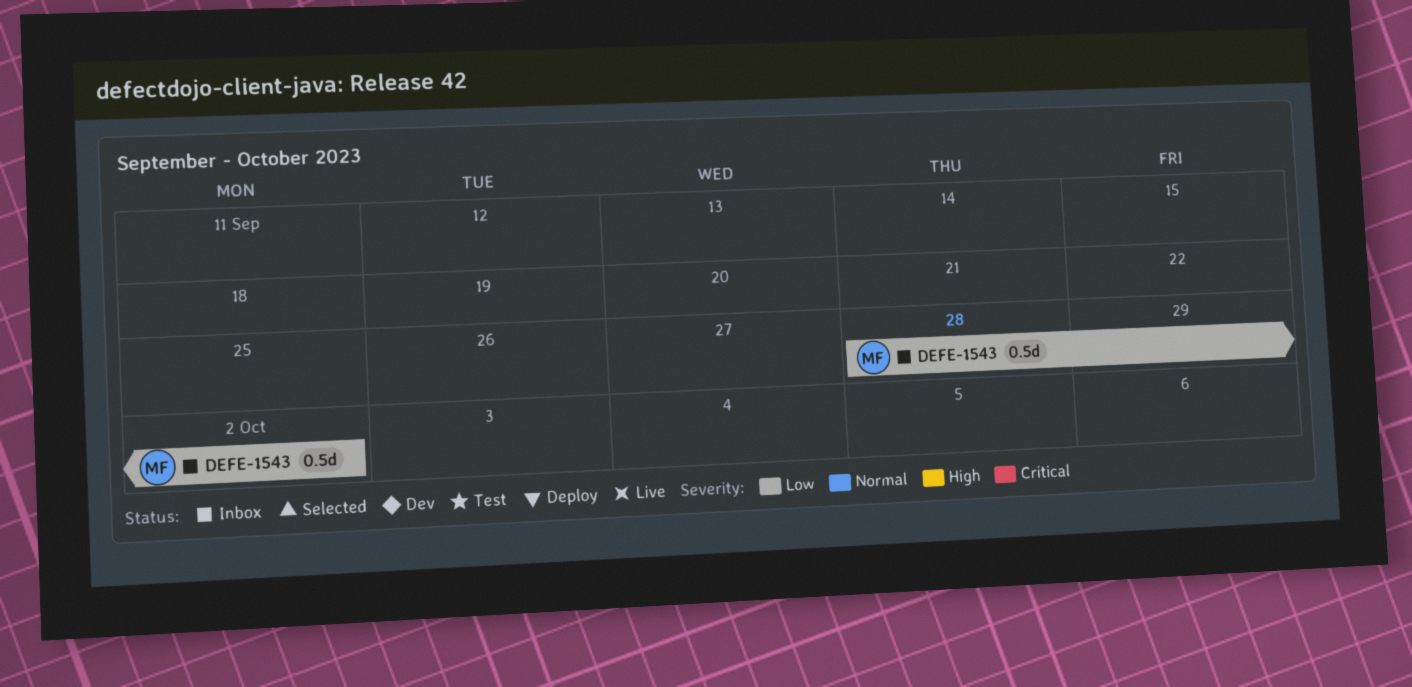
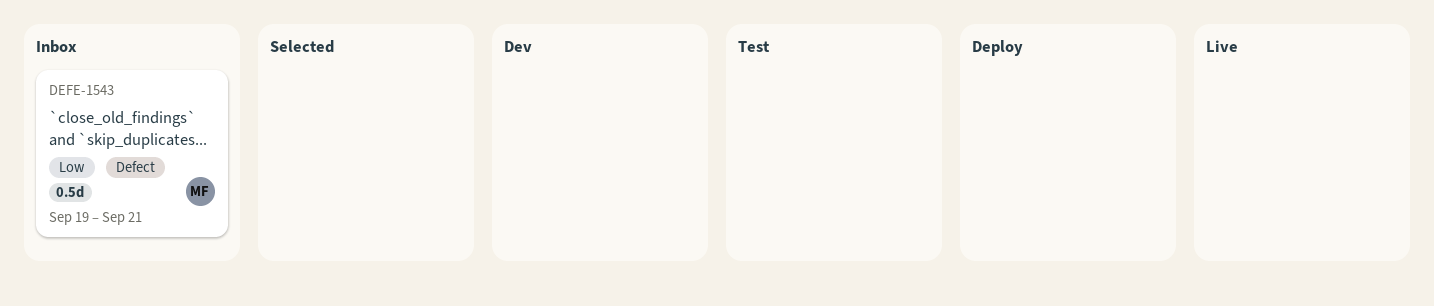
DEFE-1543, start: Sep 28 -> Sep 19
DEFE-1543, due: Oct 2 -> Sep 21

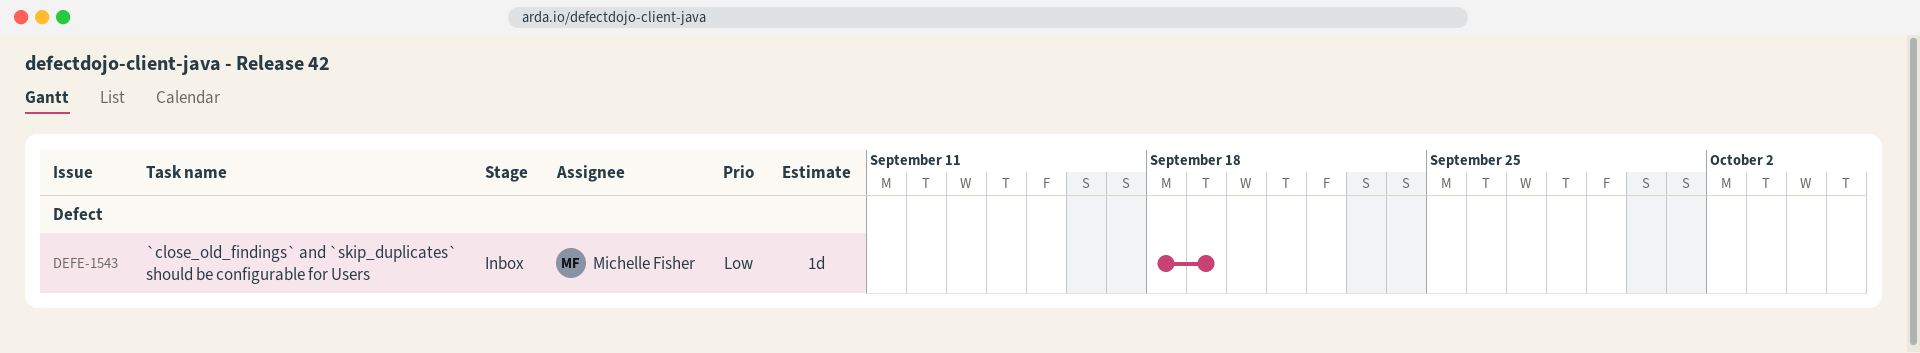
DEFE-1543, estimate: 0.5d -> 1d
DEFE-1543, start: Sep 19 -> Sep 18
DEFE-1543, due: Sep 21 -> Sep 19

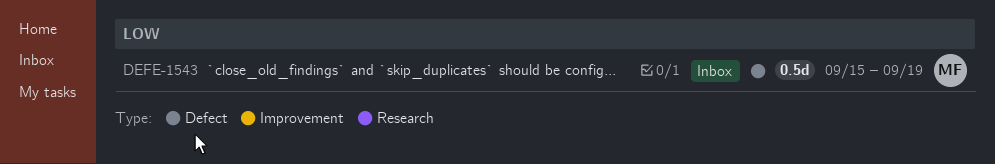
DEFE-1543, estimate: 1d -> 0.5d
DEFE-1543, start: Sep 18 -> Sep 15

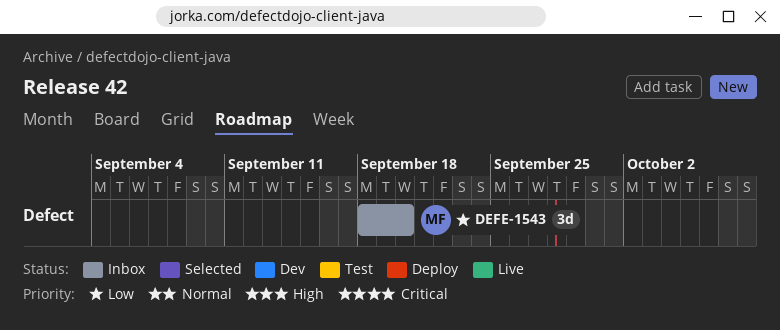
DEFE-1543, estimate: 0.5d -> 3d
DEFE-1543, start: Sep 15 -> Sep 18
DEFE-1543, due: Sep 19 -> Sep 20

